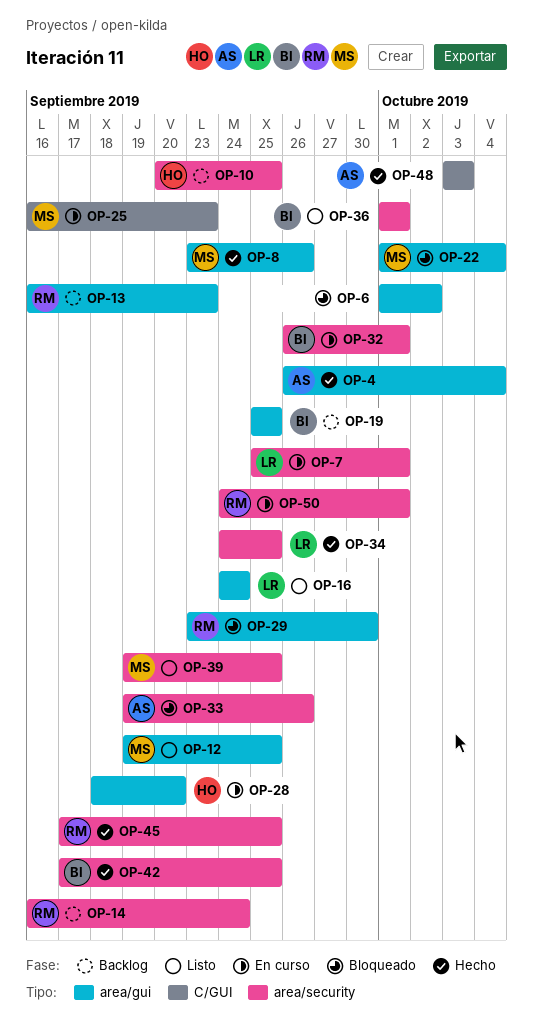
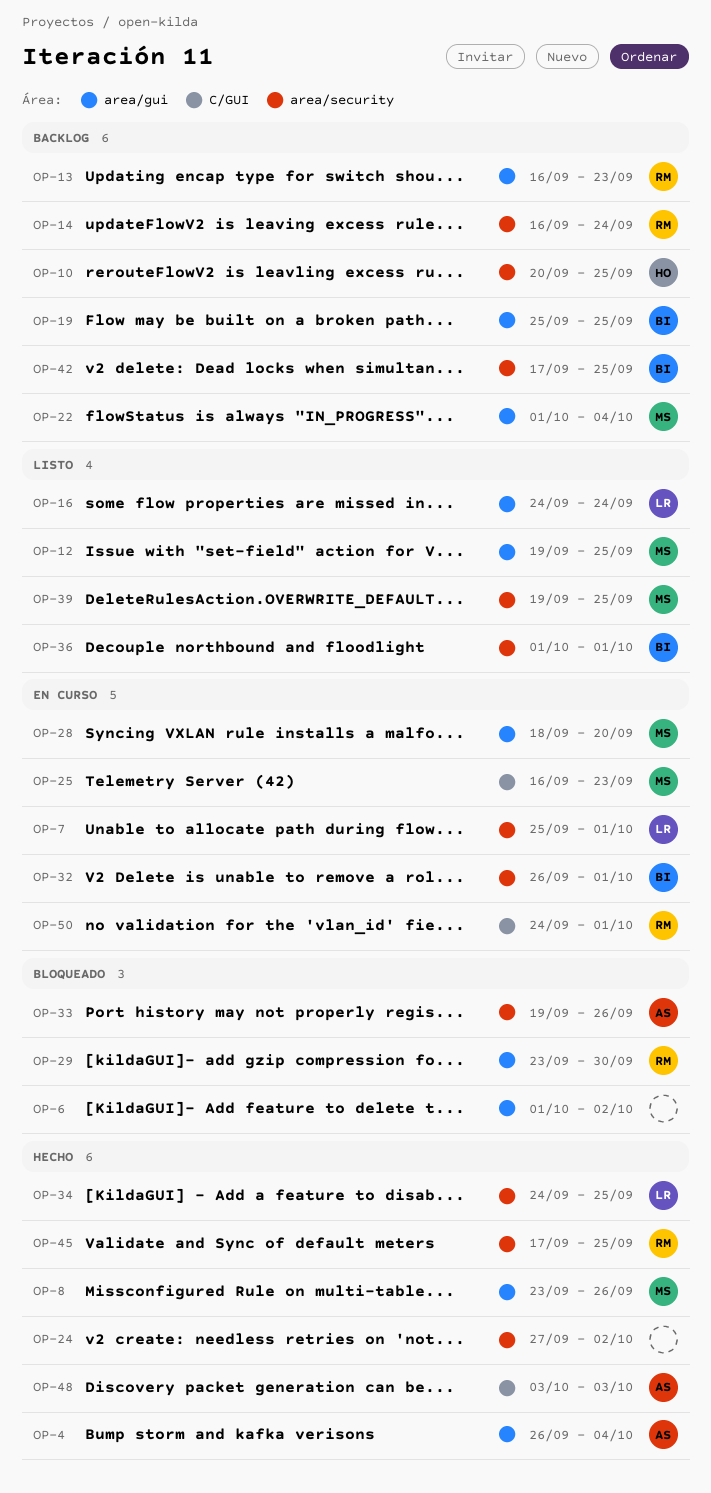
OP-22, status: Bloqueado -> Backlog
OP-24: none -> present
OP-28, owner: HO -> MS
OP-42, status: Hecho -> Backlog
OP-50, label: area/security -> C/GUI

